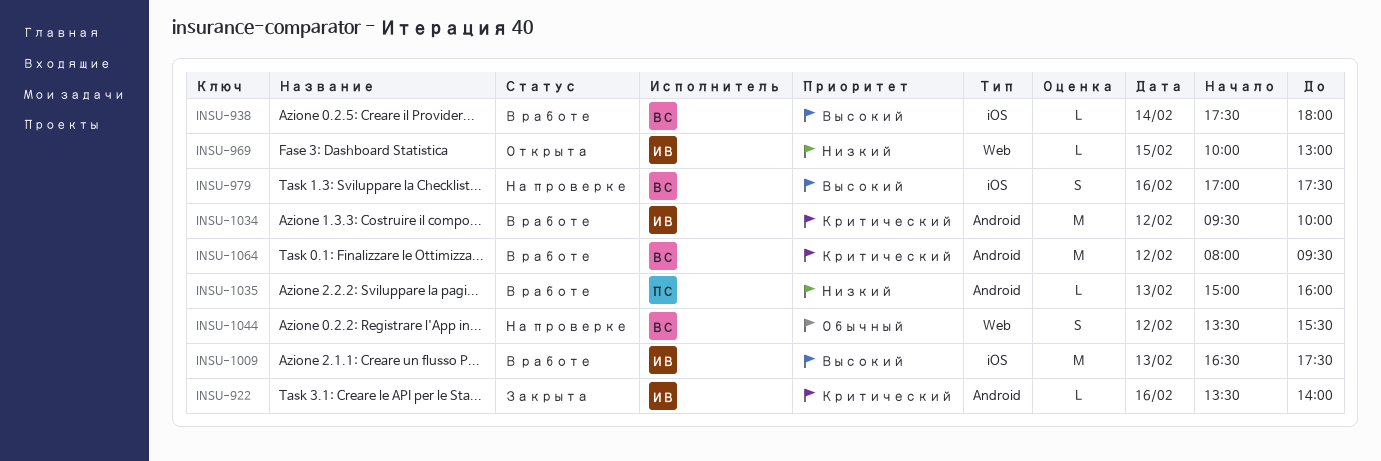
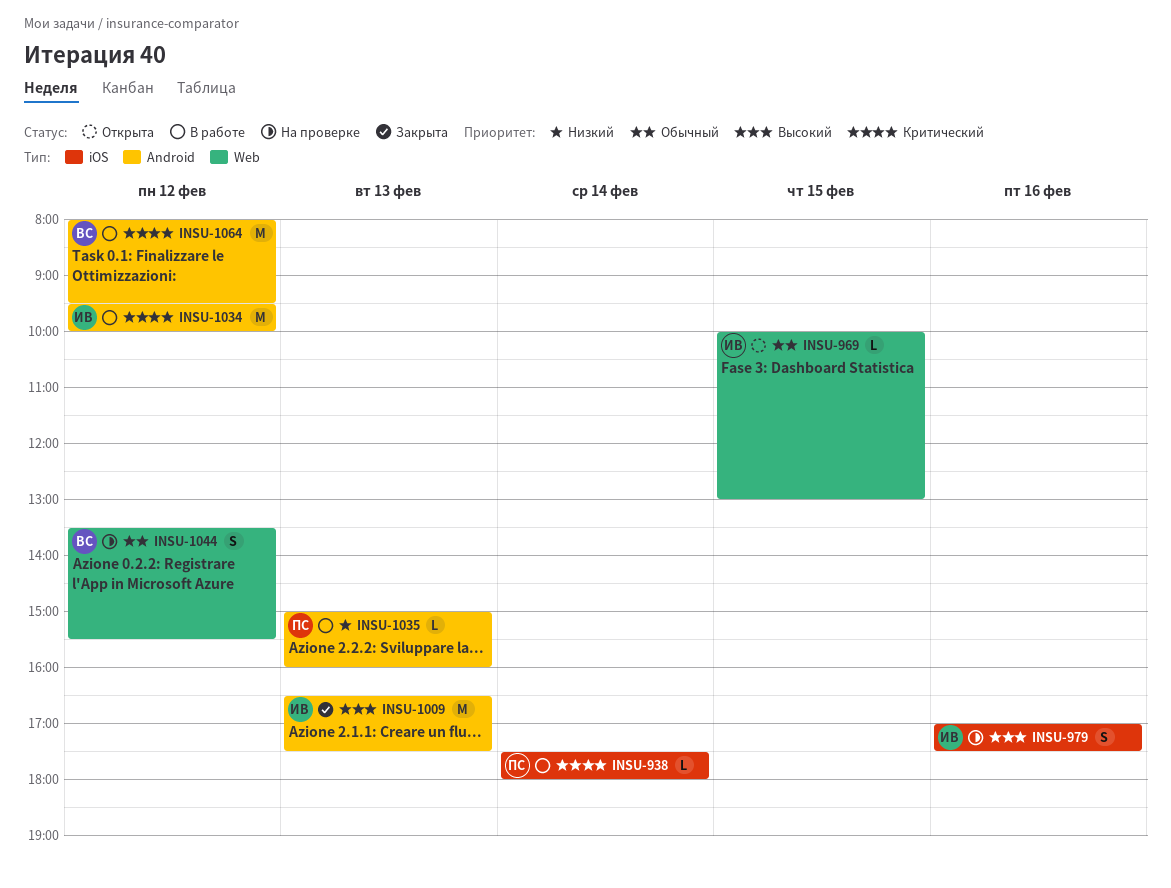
INSU-922: present -> none
INSU-938, owner: ВС -> ПС
INSU-938, priority: Высокий -> Критический
INSU-969, priority: Низкий -> Обычный
INSU-979, owner: ВС -> ИВ
INSU-1009, status: В работе -> Закрыта
INSU-1009, label: iOS -> Android

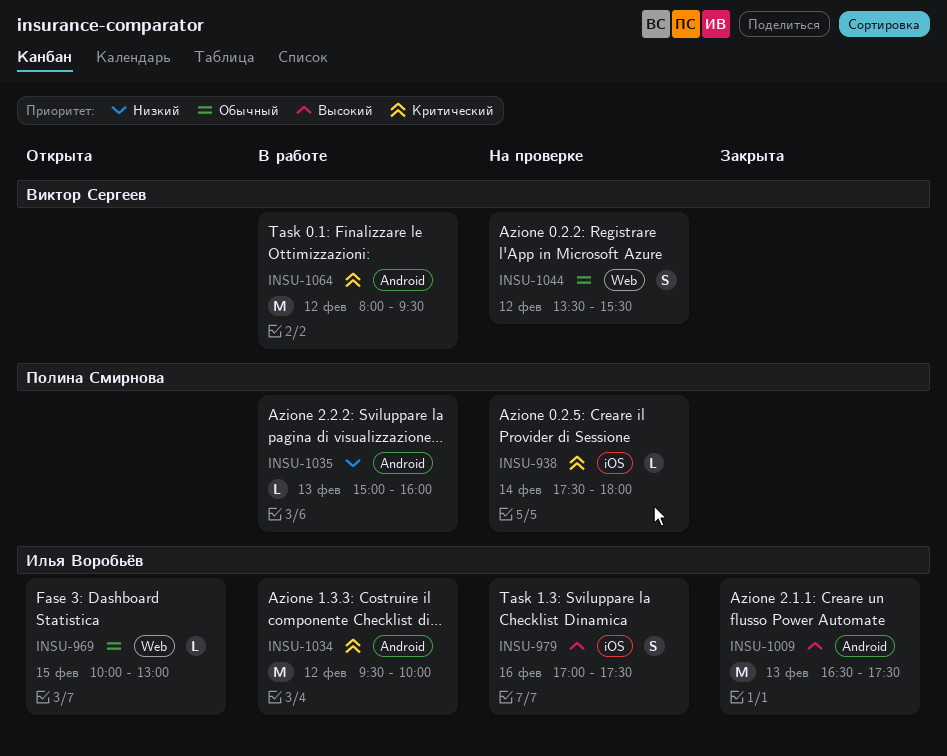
INSU-938, status: В работе -> На проверке

